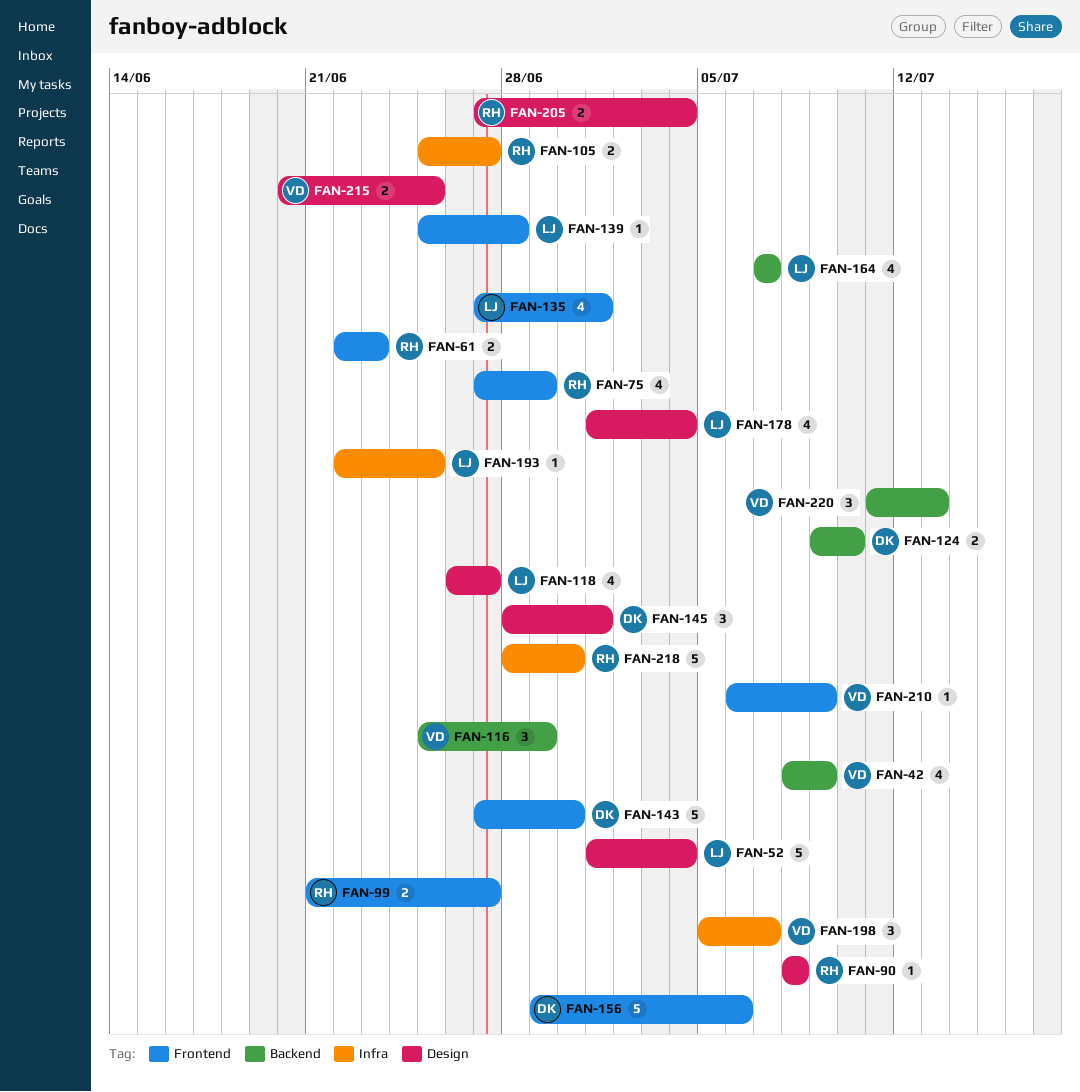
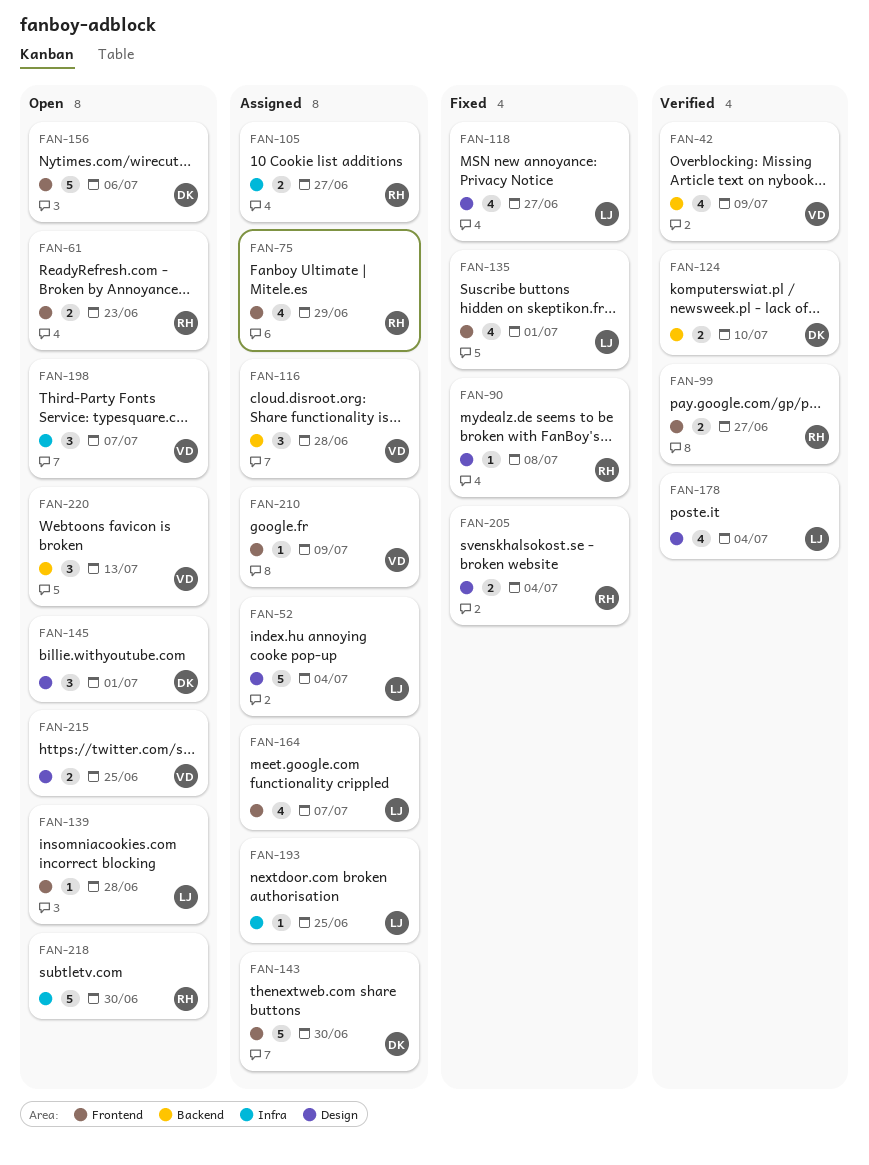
FAN-116, due: Jun 29 -> Jun 28
FAN-164, label: Backend -> Frontend

